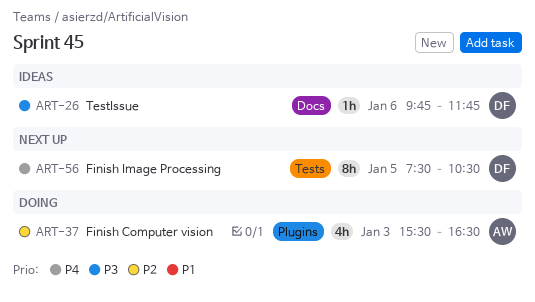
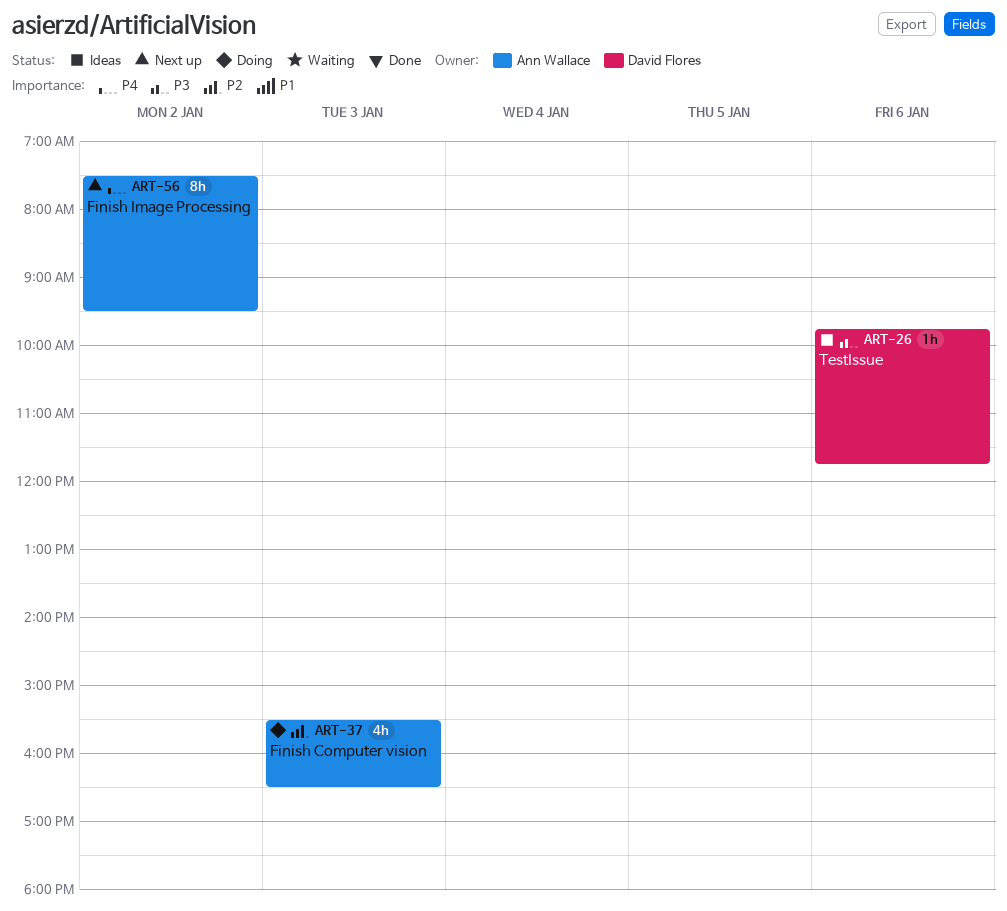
ART-56, owner: David Flores -> Ann Wallace
ART-56, day: Jan 5 -> Jan 2
ART-56, ends: 10:30 -> 09:30

